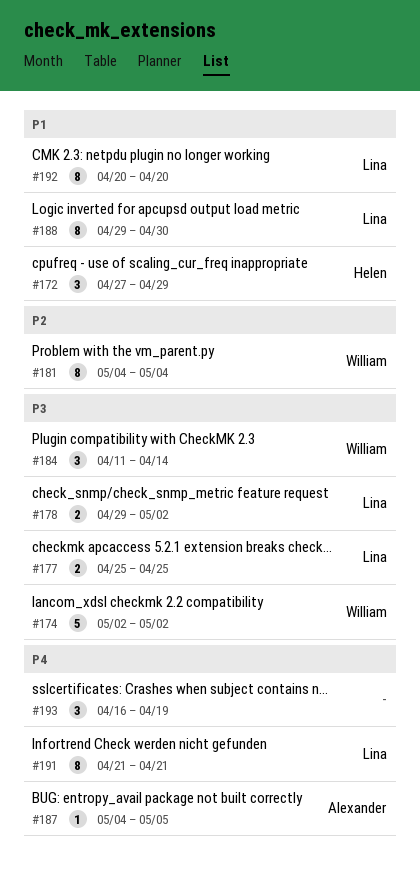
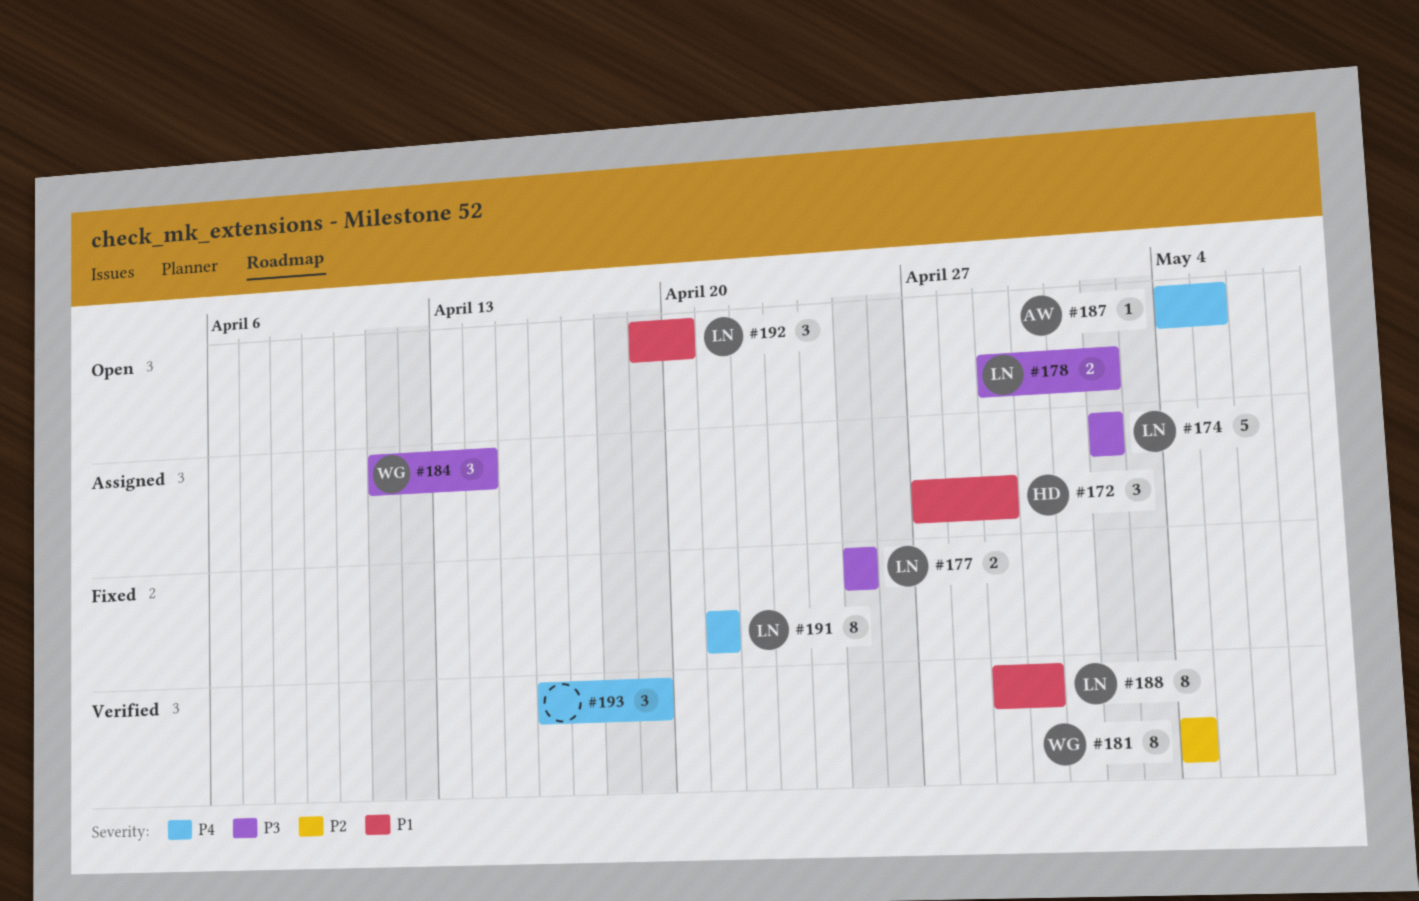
#174, owner: William -> Lina
#192, estimate: 8 -> 3
#192, start: Apr 20 -> Apr 19

